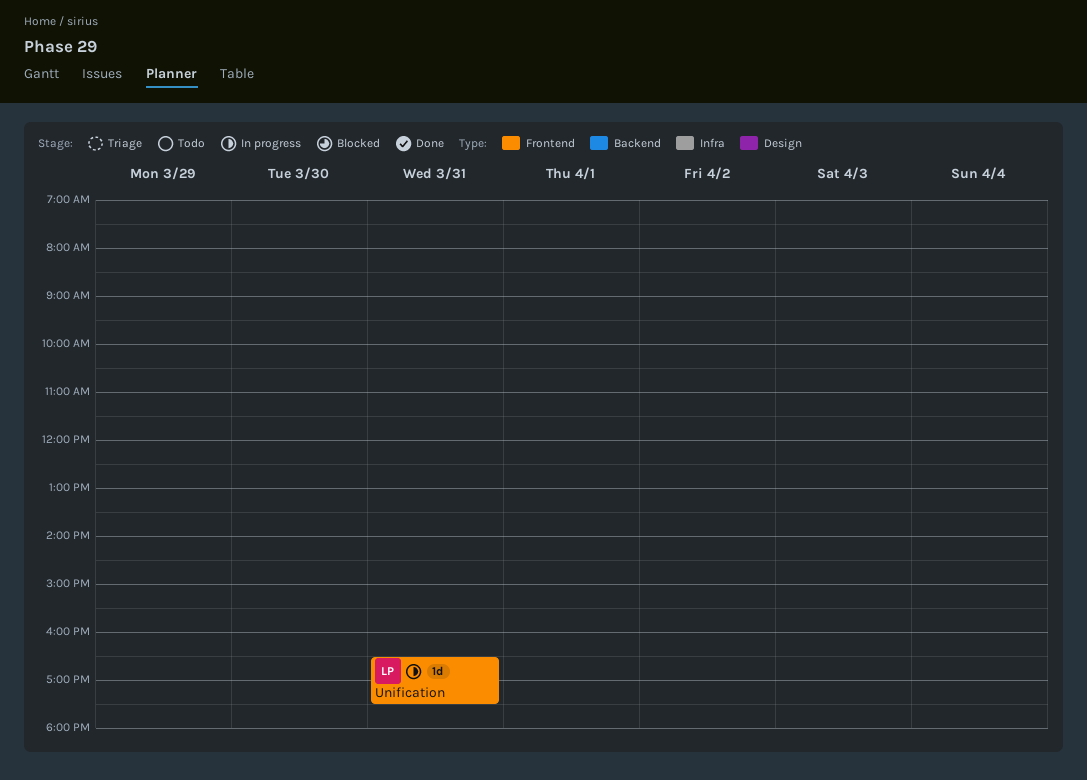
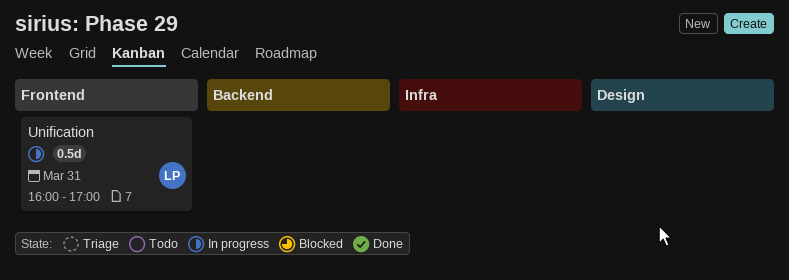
Unification, estimate: 1d -> 0.5d
Unification, begins: 16:30 -> 16:00
Unification, ends: 17:30 -> 17:00

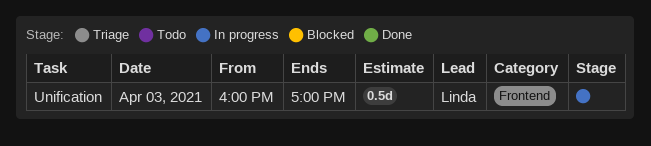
Unification, day: Mar 31 -> Apr 3

